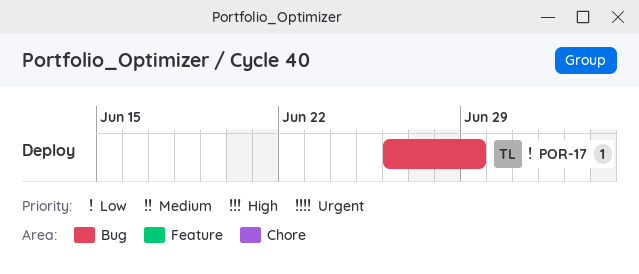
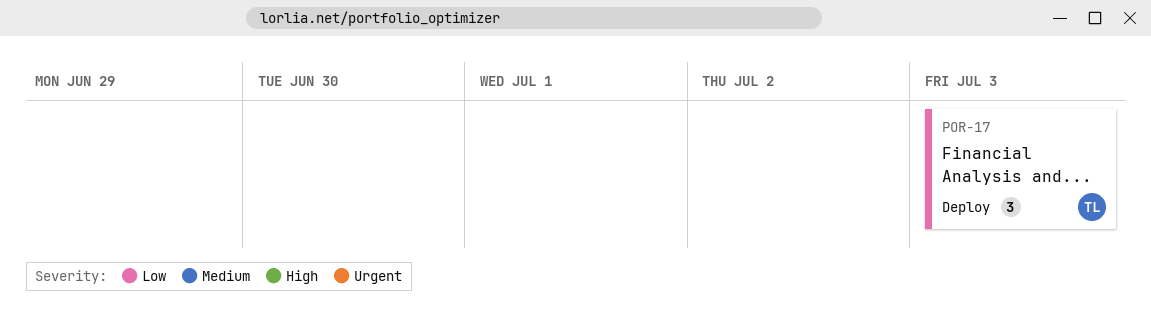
POR-17, estimate: 1 -> 3
POR-17, due: Jun 29 -> Jul 3

